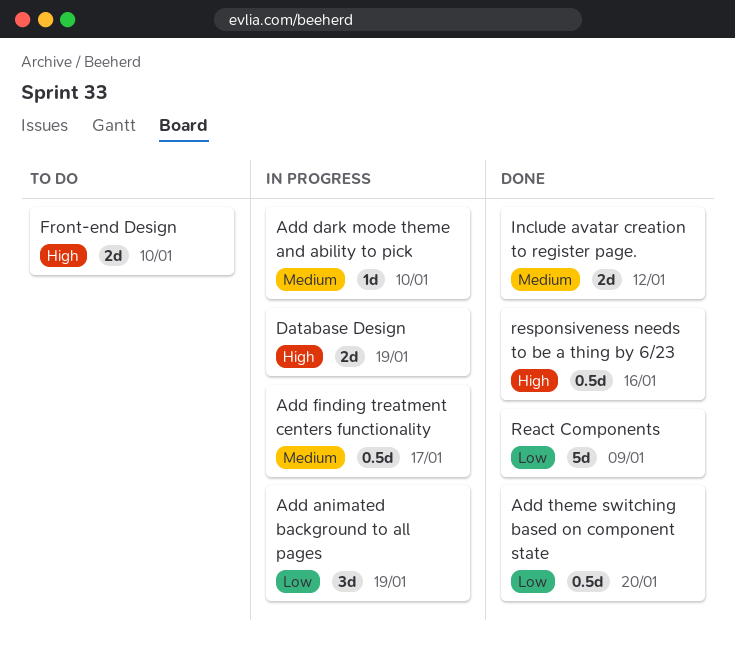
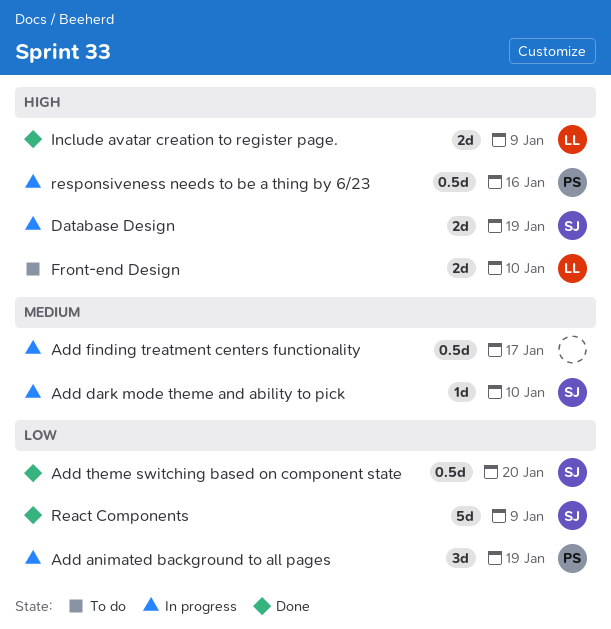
Include avatar creation to register page., priority: Medium -> High
Include avatar creation to register page., due: Jan 12 -> Jan 9
responsiveness needs to be a thing by 6/23, status: Done -> In progress

